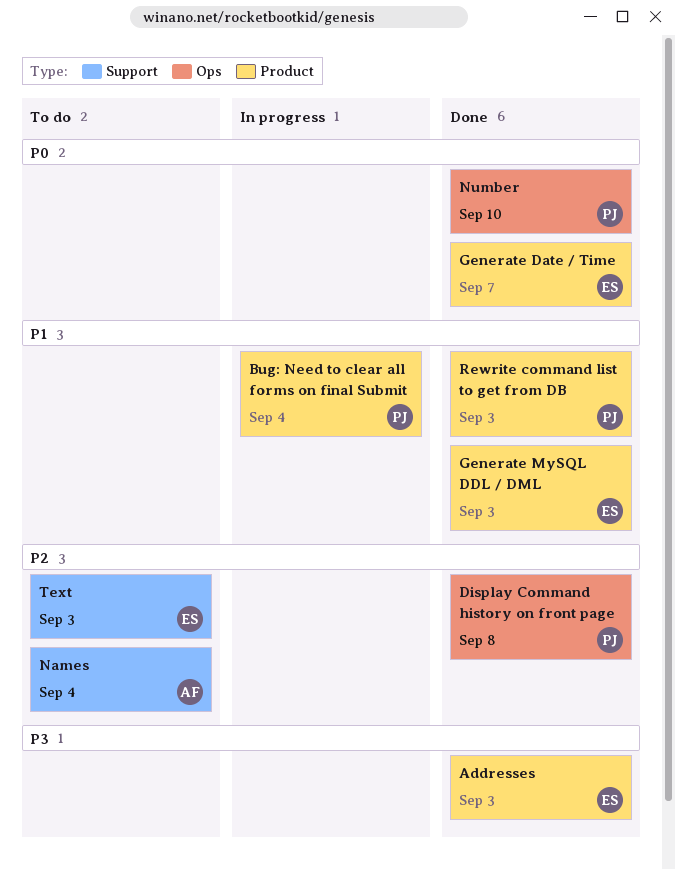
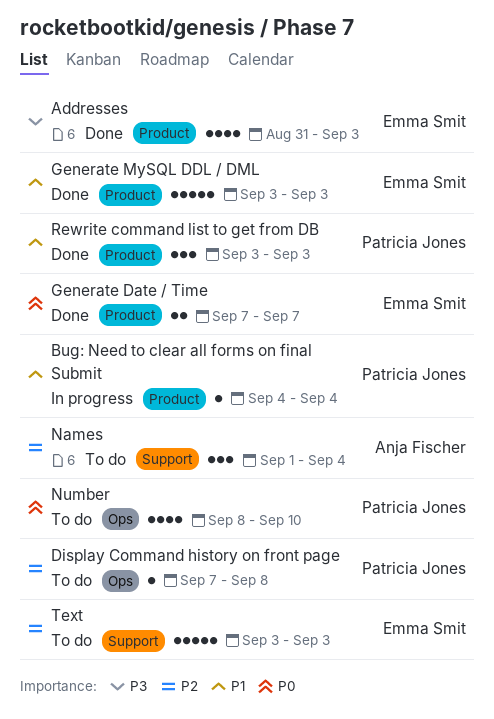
Display Command history on front page, status: Done -> To do
Number, status: Done -> To do

